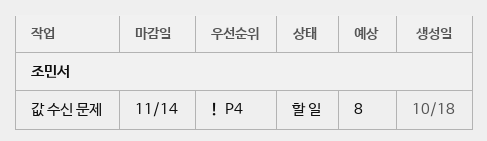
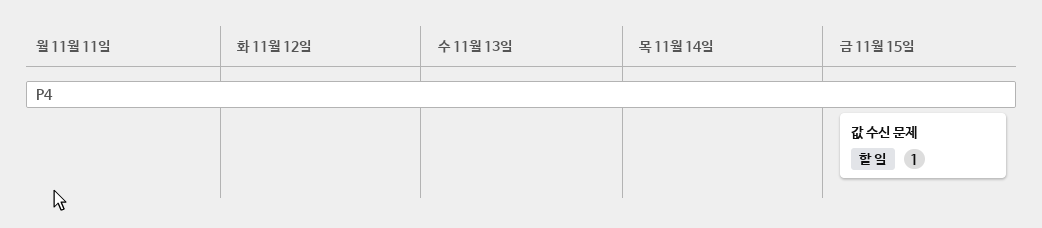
값 수신 문제, estimate: 8 -> 1
값 수신 문제, due: Nov 14 -> Nov 15

